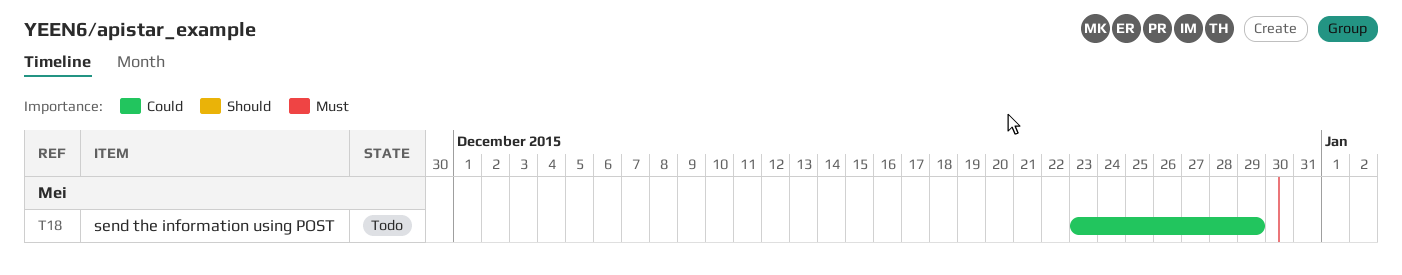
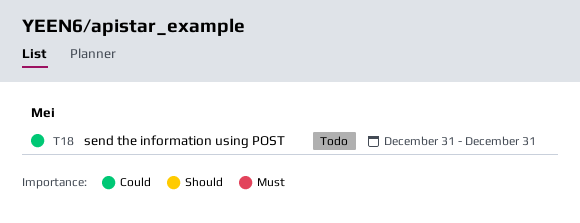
T18, start: Dec 23 -> Dec 31
T18, due: Dec 29 -> Dec 31

